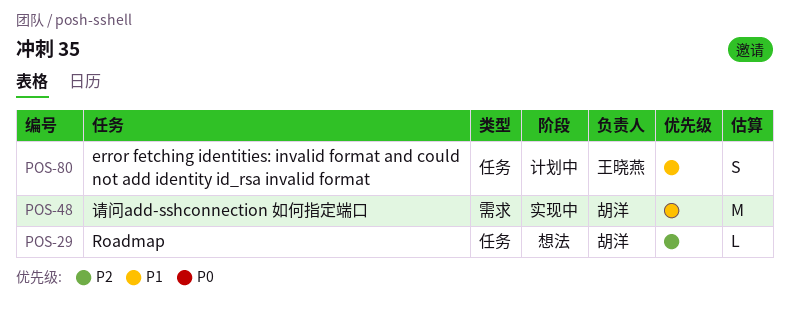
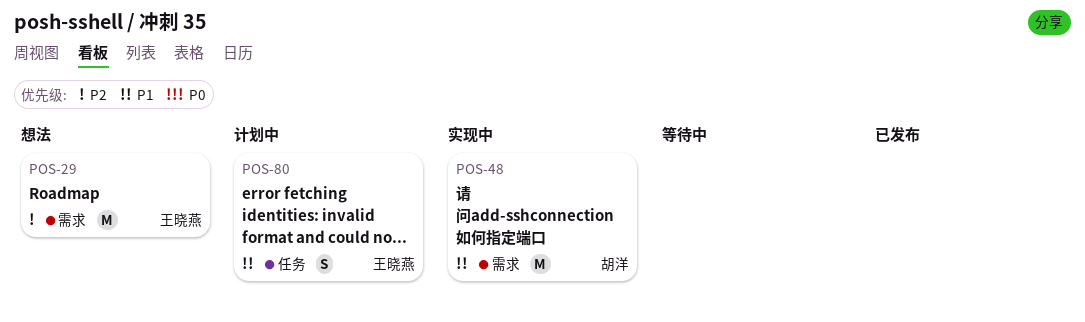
POS-29, owner: 胡洋 -> 王晓燕
POS-29, label: 任务 -> 需求
POS-29, estimate: L -> M

